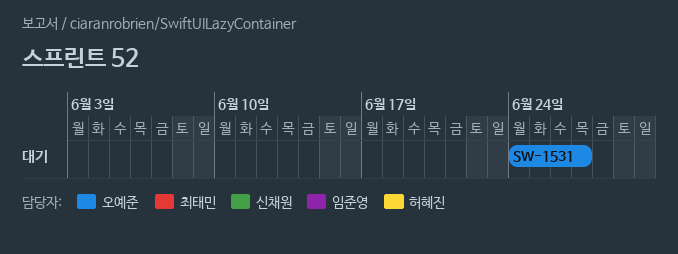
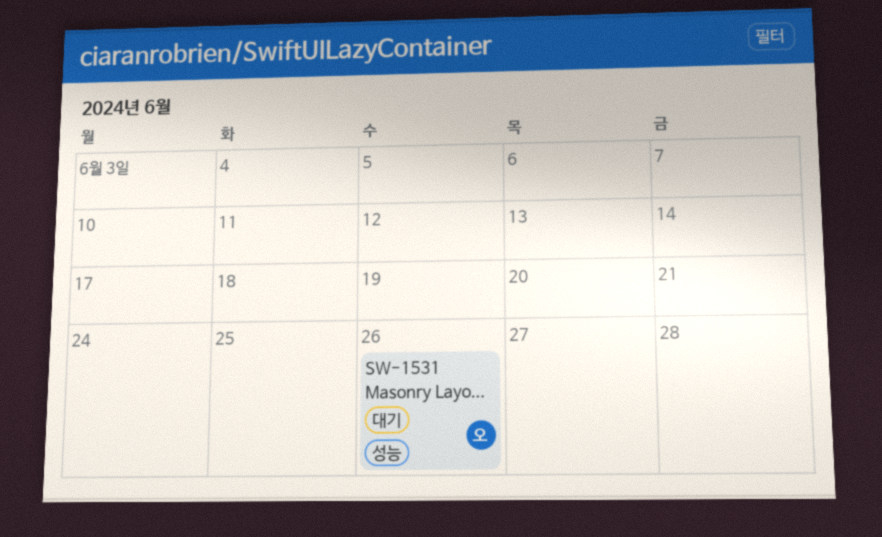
SW-1531, due: Jun 27 -> Jun 26

